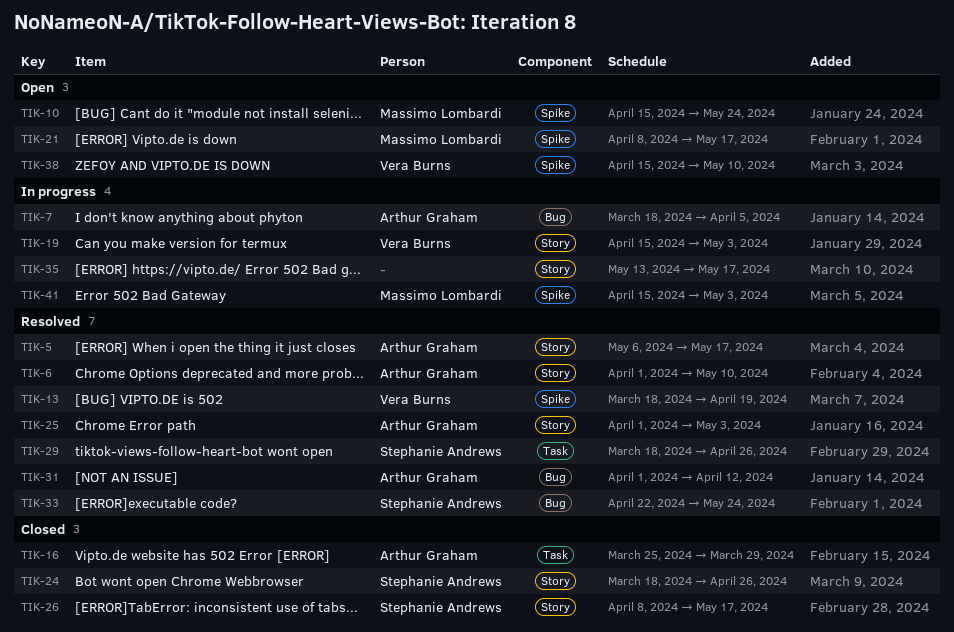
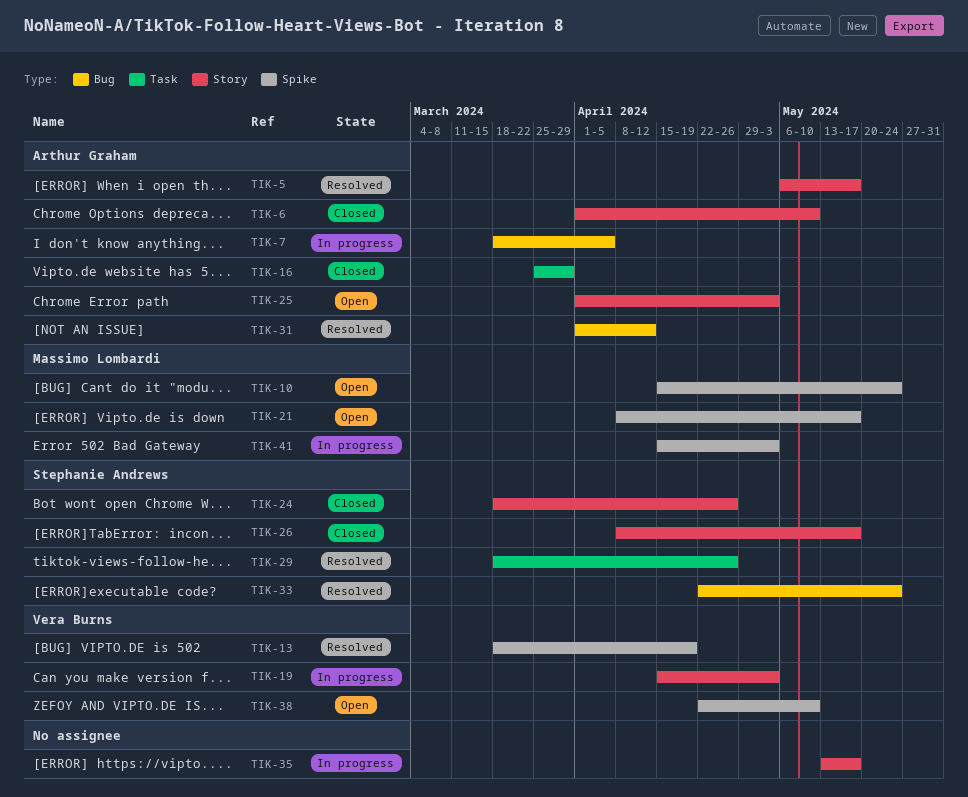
TIK-6, status: Resolved -> Closed
TIK-25, status: Resolved -> Open
TIK-38, start: Apr 15 -> Apr 22

